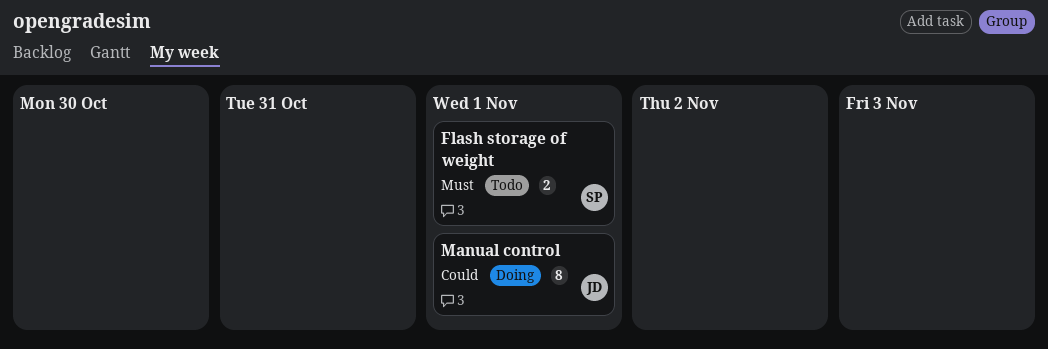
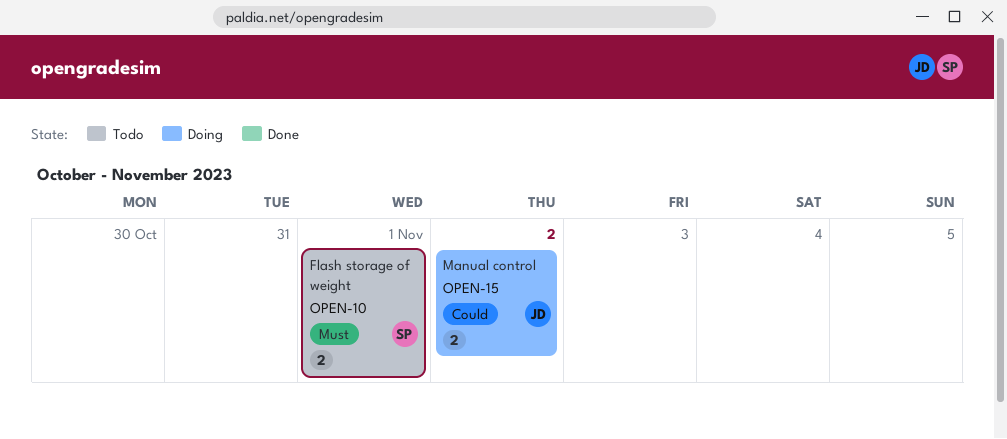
Manual control, estimate: 8 -> 2
Manual control, due: Nov 1 -> Nov 2

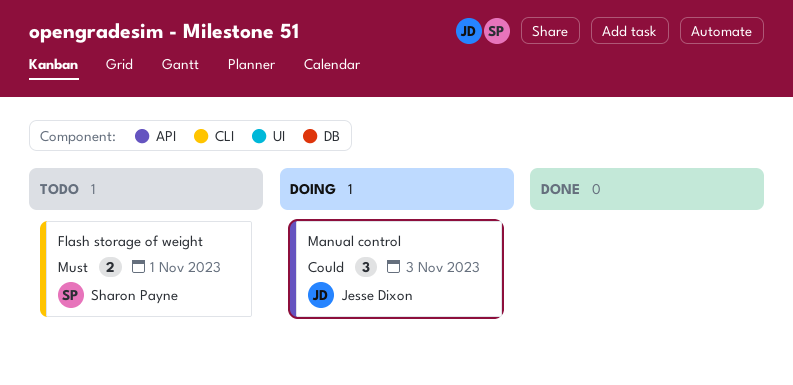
Manual control, estimate: 2 -> 3
Manual control, due: Nov 2 -> Nov 3

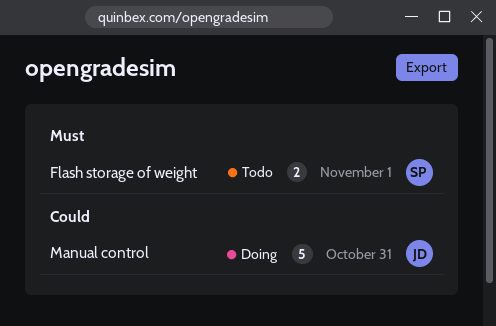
Manual control, estimate: 3 -> 5
Manual control, due: Nov 3 -> Oct 31

